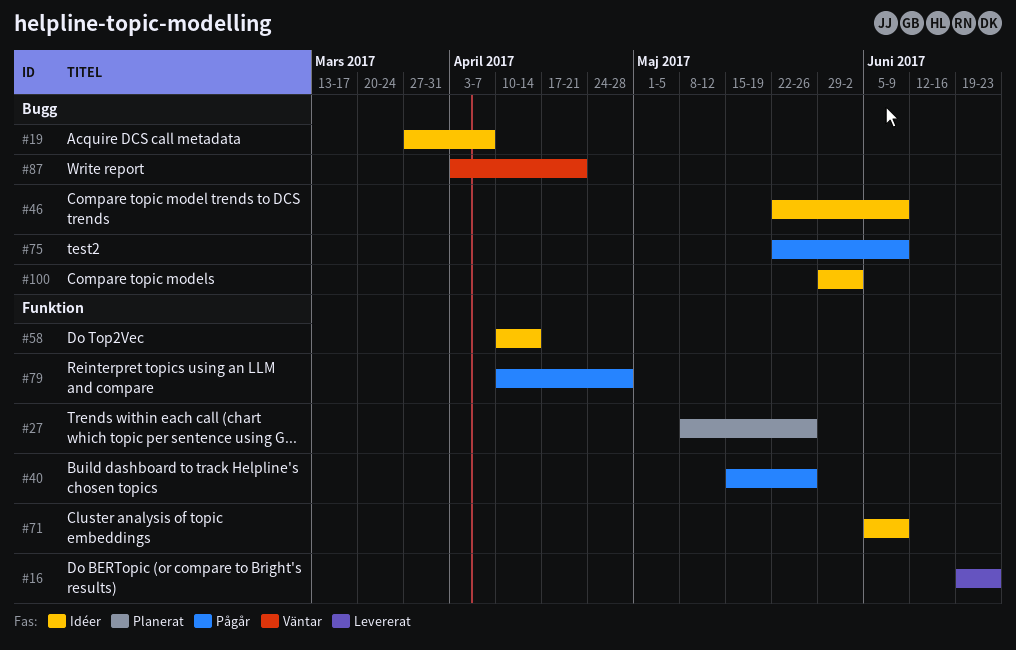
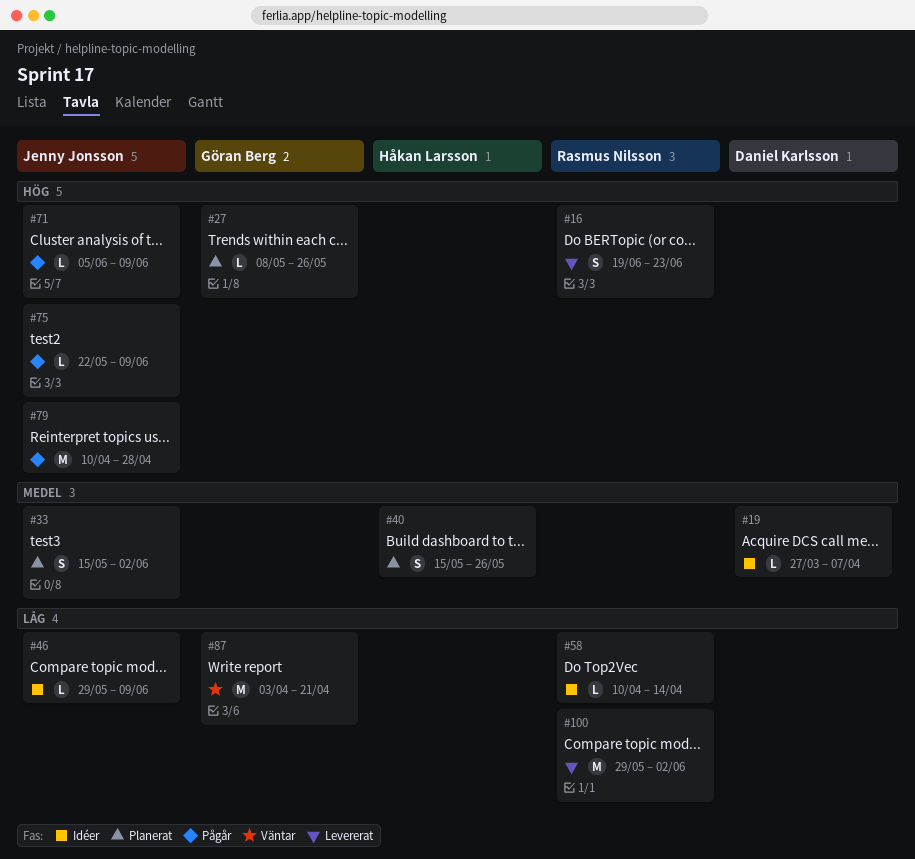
#33: none -> present
#40, status: Pågår -> Planerat
#46, start: May 22 -> May 29
#71, status: Idéer -> Pågår
#100, status: Idéer -> Levererat

